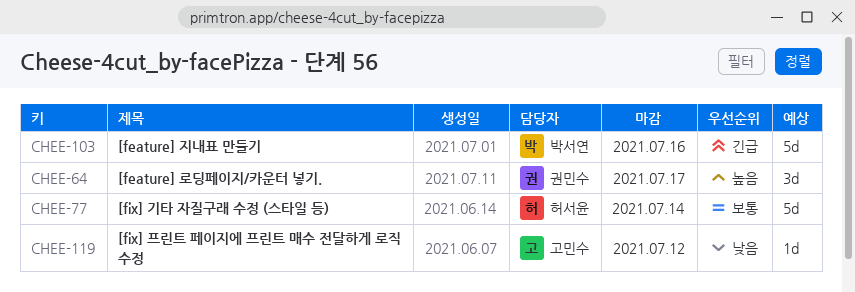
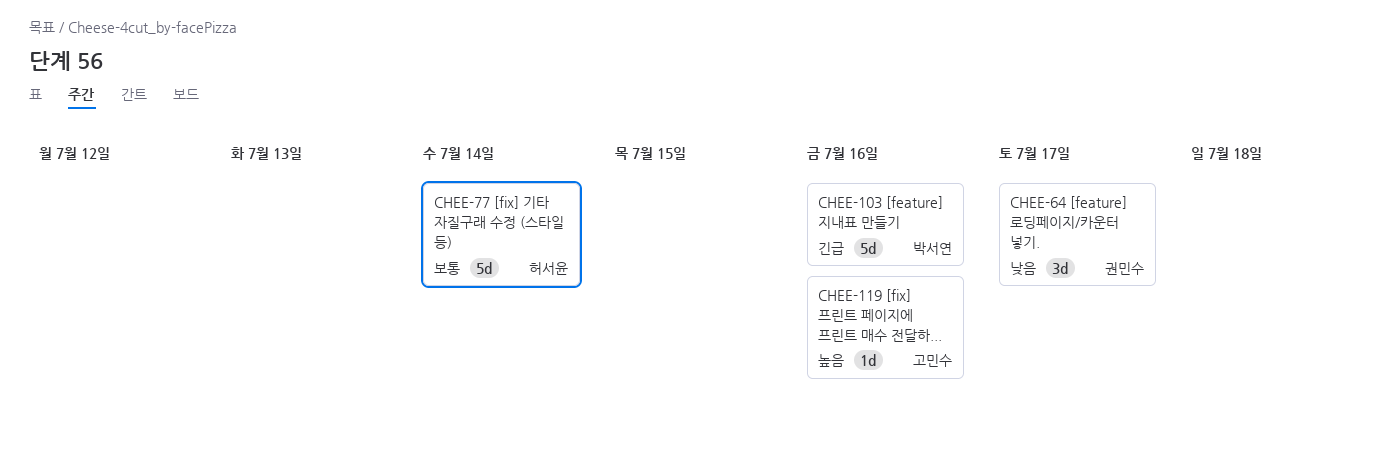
CHEE-64, priority: 높음 -> 낮음
CHEE-119, priority: 낮음 -> 높음
CHEE-119, due: Jul 12 -> Jul 16

